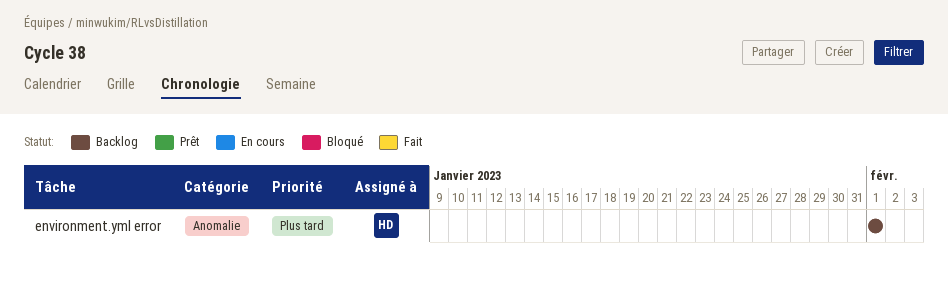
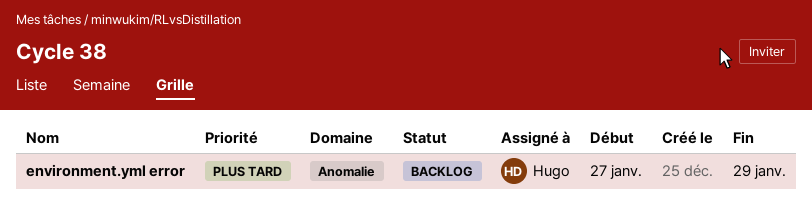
environment.yml error, start: Feb 1 -> Jan 27
environment.yml error, due: Feb 1 -> Jan 29

